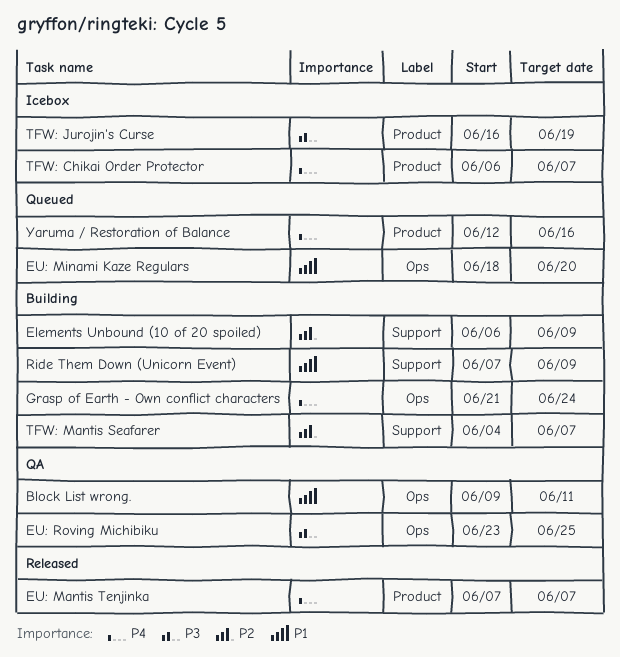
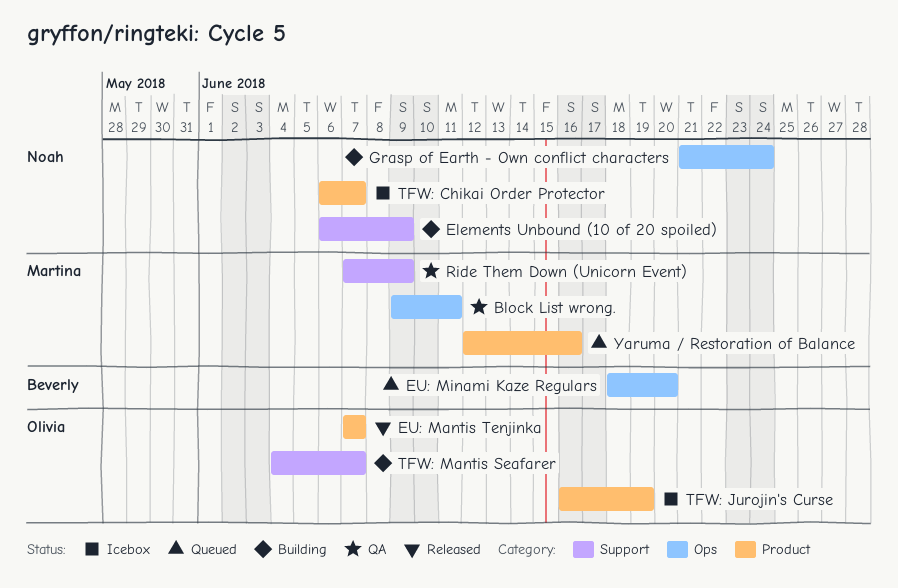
EU: Roving Michibiku: present -> none
Ride Them Down (Unicorn Event), status: Building -> QA

